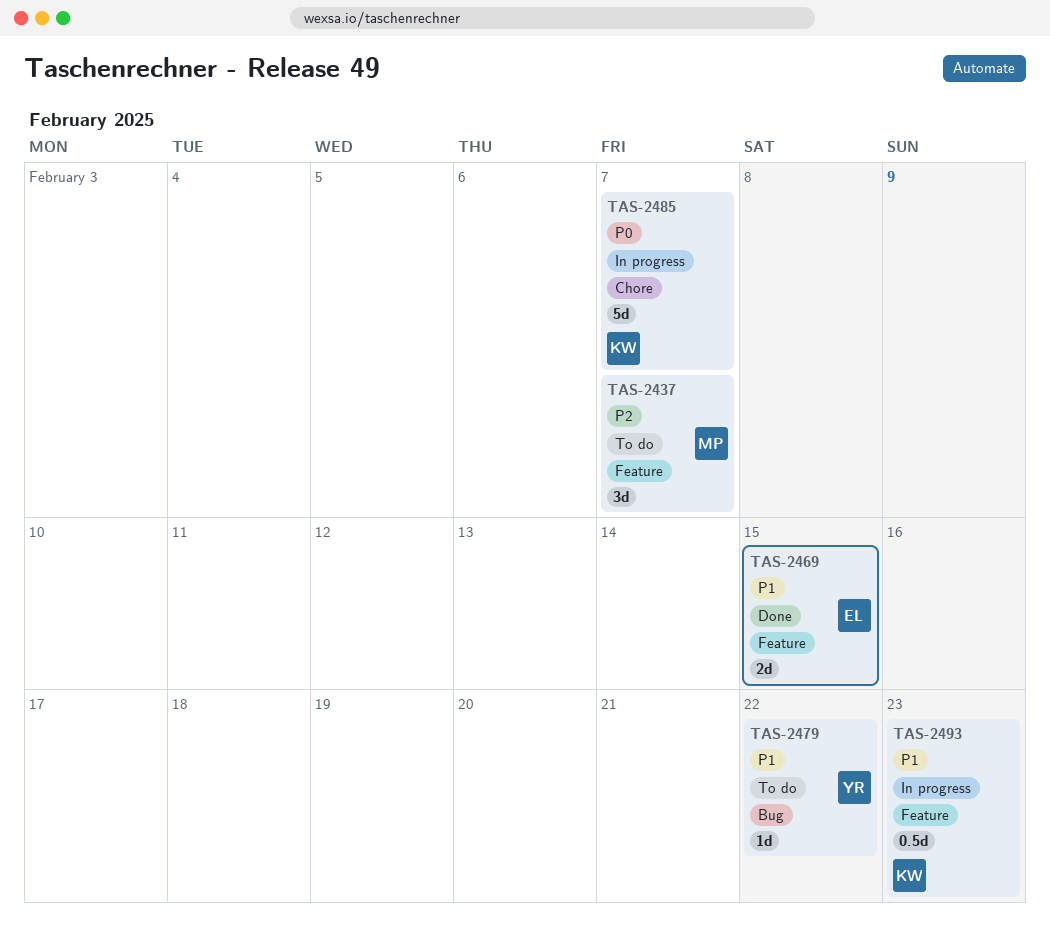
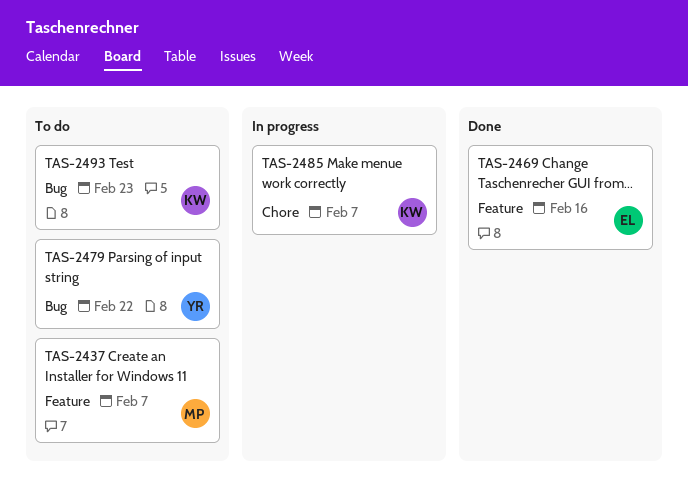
TAS-2469, due: Feb 15 -> Feb 16
TAS-2493, status: In progress -> To do
TAS-2493, label: Feature -> Bug

